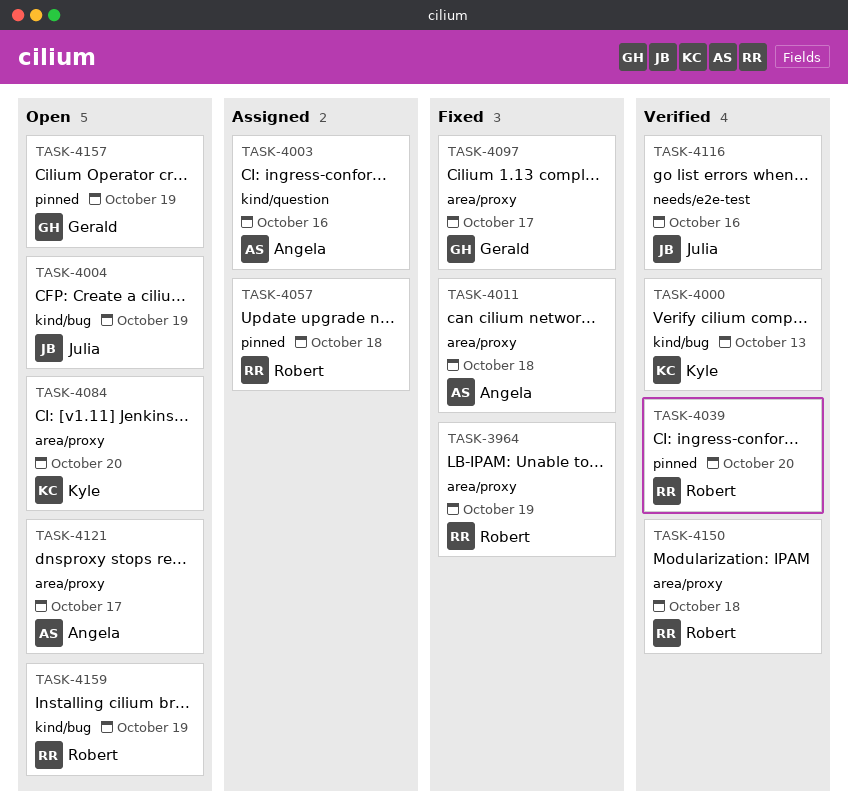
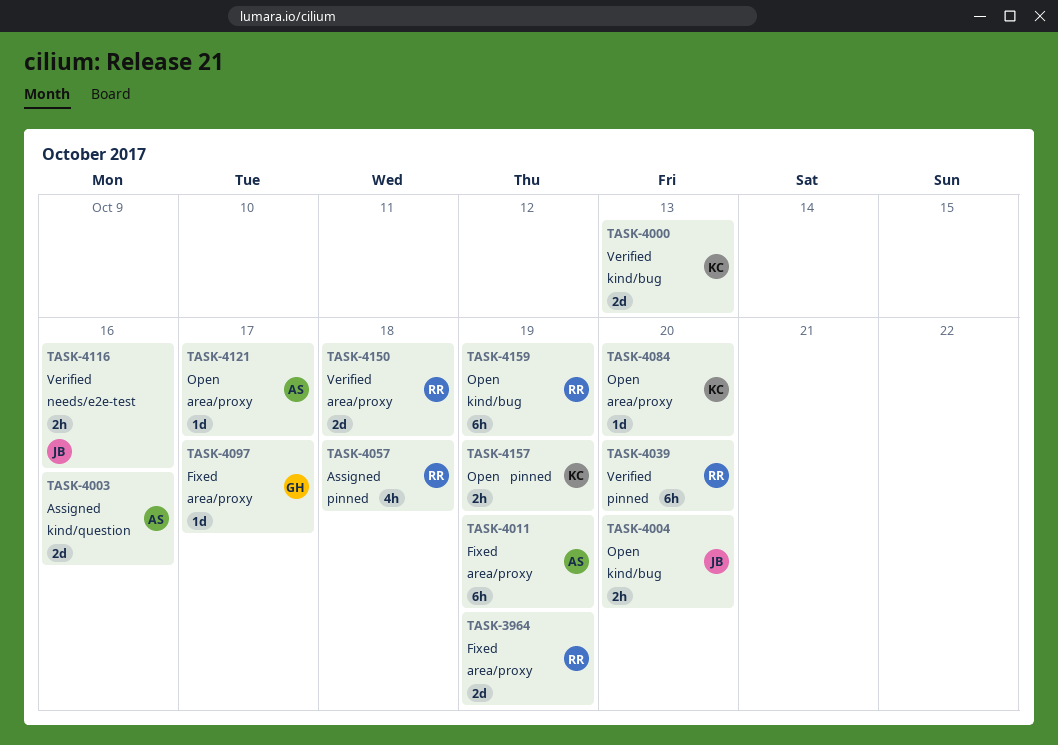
TASK-4004, due: Oct 19 -> Oct 20
TASK-4011, due: Oct 18 -> Oct 19
TASK-4157, owner: Gerald -> Kyle

